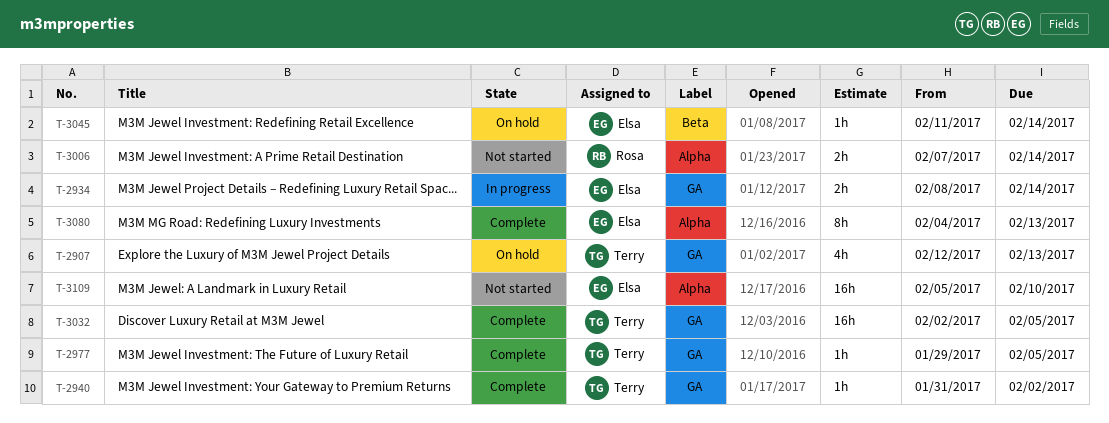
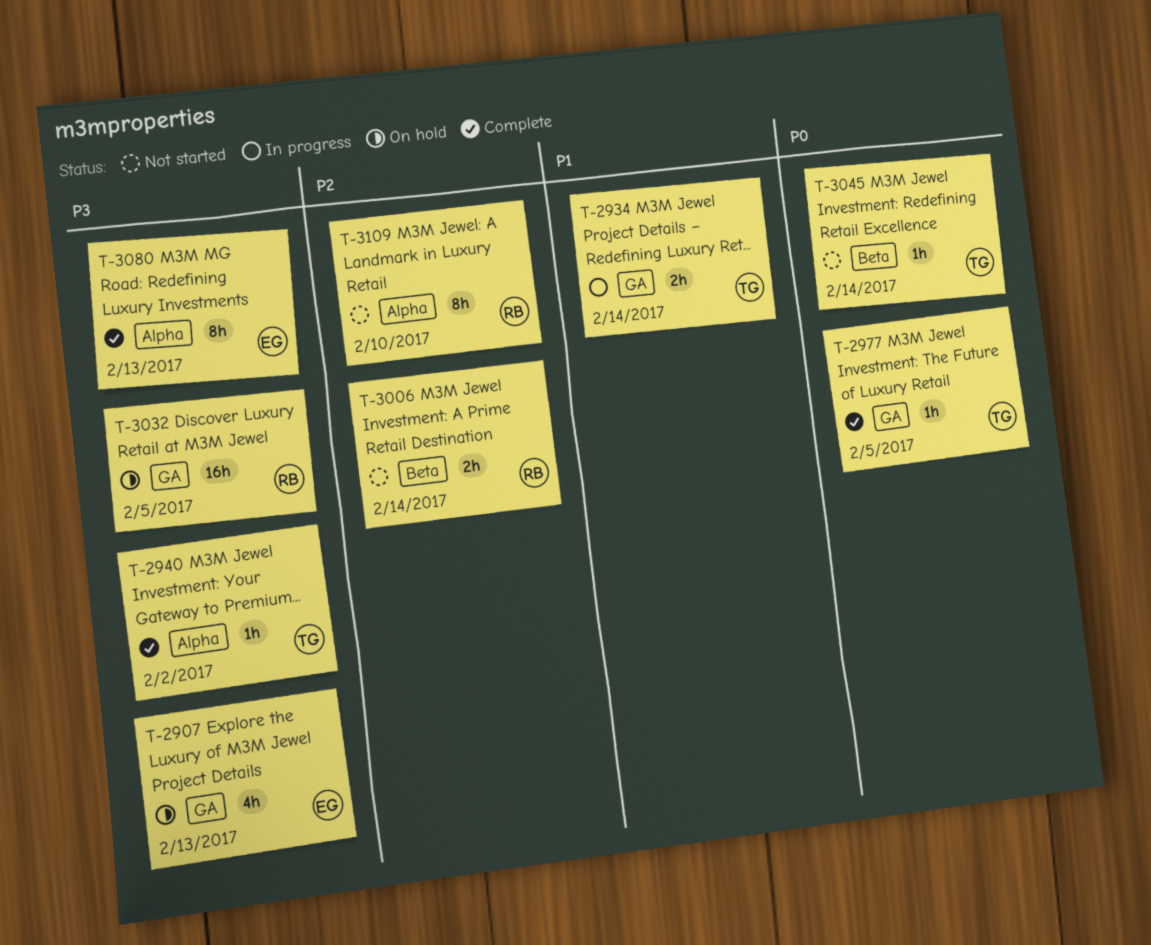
T-2907, owner: Terry -> Elsa
T-2934, owner: Elsa -> Terry
T-2940, label: GA -> Alpha
T-3006, label: Alpha -> Beta
T-3032, status: Complete -> On hold
T-3032, owner: Terry -> Rosa
T-3045, status: On hold -> Not started
T-3045, owner: Elsa -> Terry
T-3109, owner: Elsa -> Rosa
T-3109, estimate: 16h -> 8h

